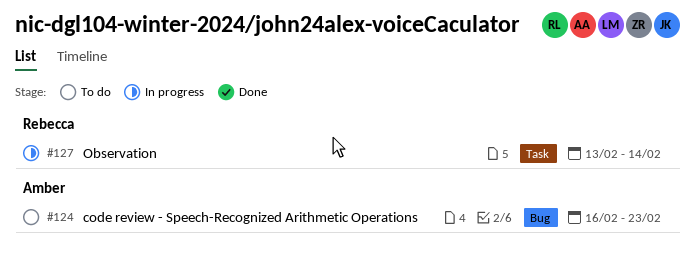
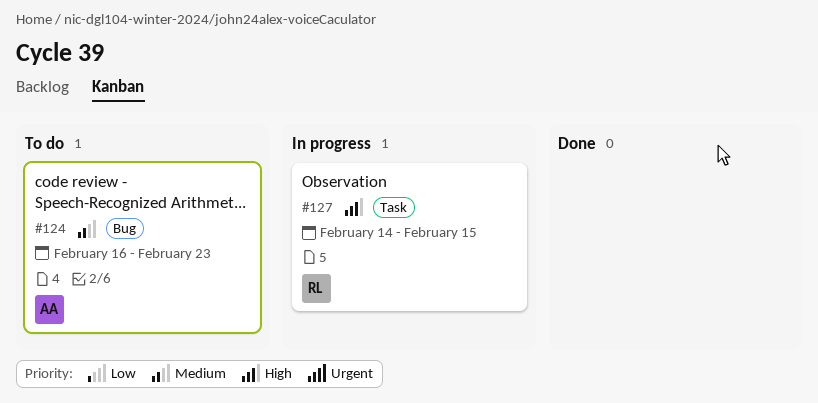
#127, start: Feb 13 -> Feb 14
#127, due: Feb 14 -> Feb 15

